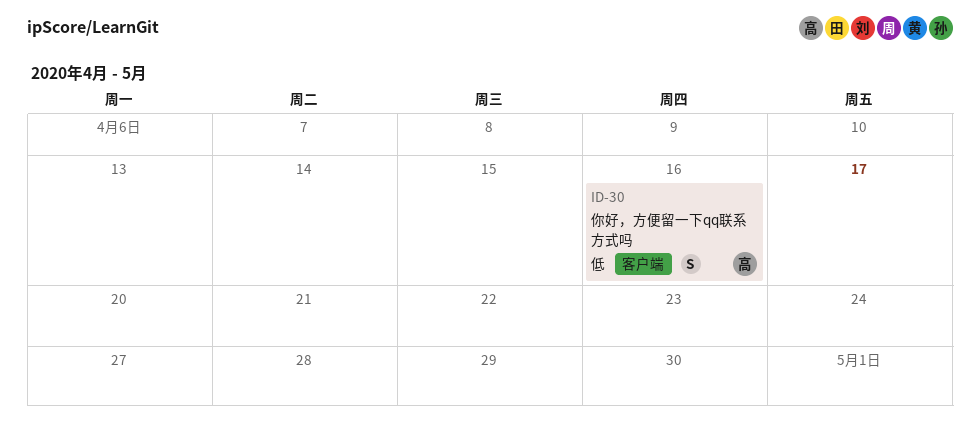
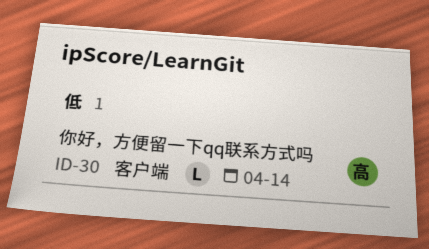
ID-30, estimate: S -> L
ID-30, due: Apr 16 -> Apr 14

